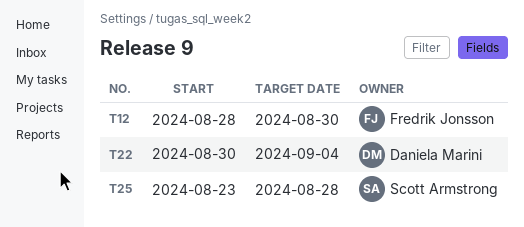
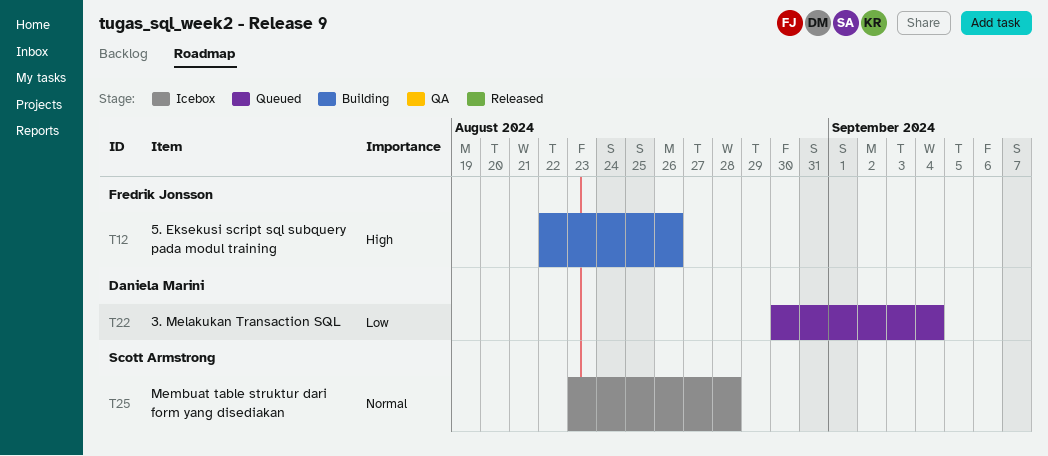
T12, start: Aug 28 -> Aug 22
T12, due: Aug 30 -> Aug 26

